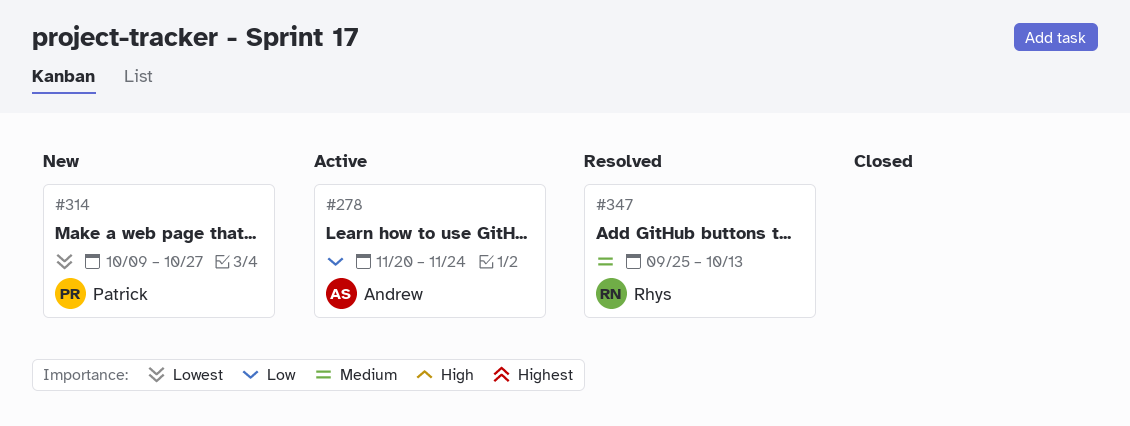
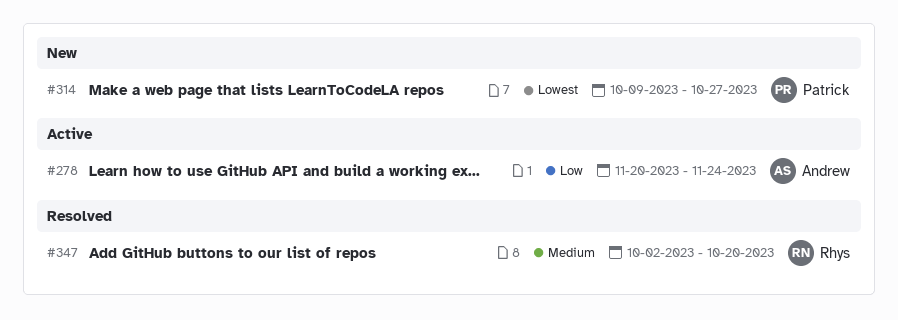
#347, start: Sep 25 -> Oct 2
#347, due: Oct 13 -> Oct 20

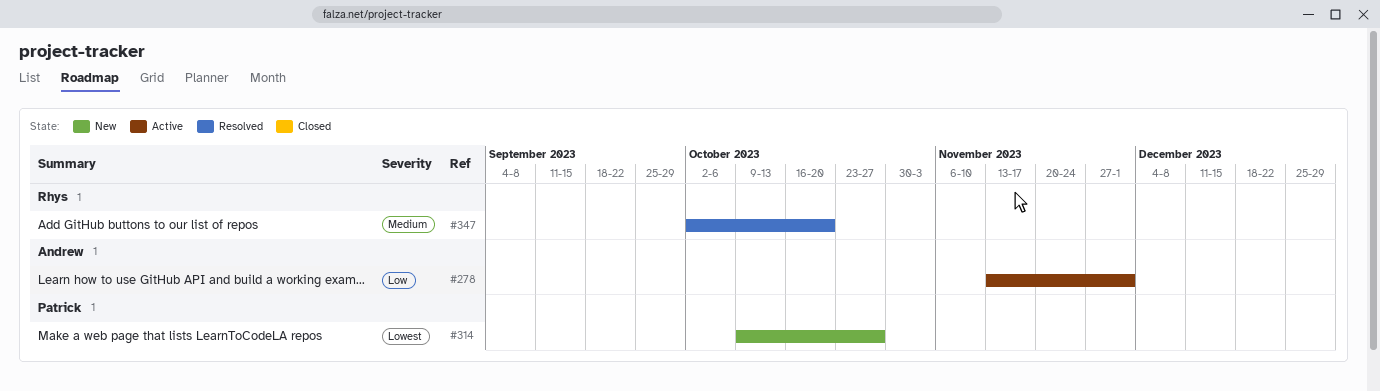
#278, start: Nov 20 -> Nov 13
#278, due: Nov 24 -> Dec 1

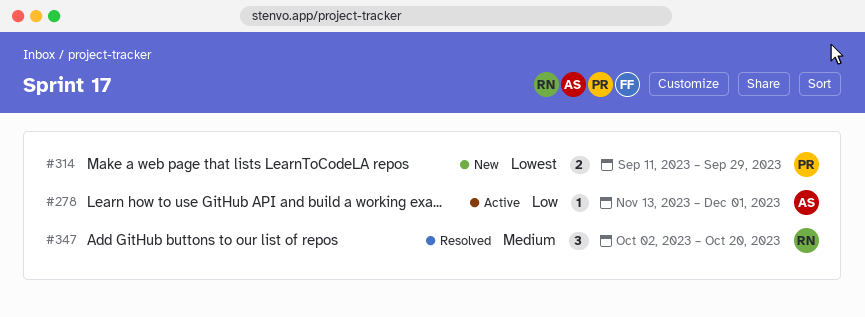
#314, start: Oct 9 -> Sep 11
#314, due: Oct 27 -> Sep 29

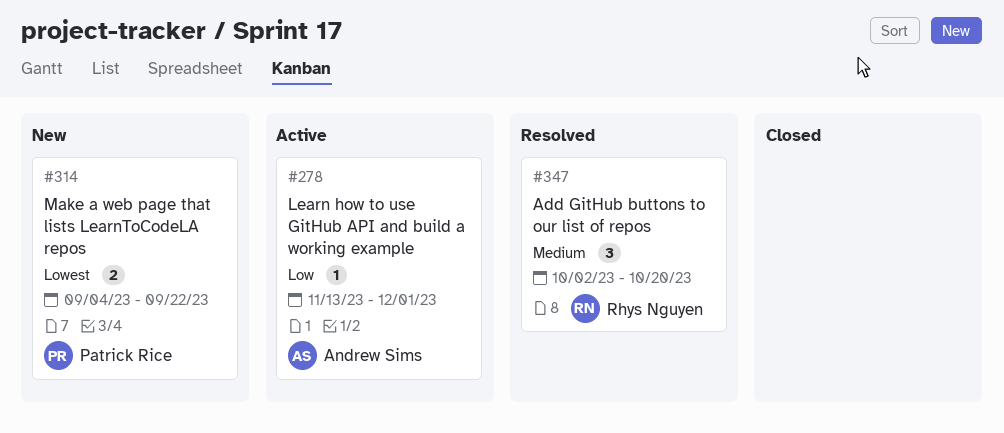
#314, start: Sep 11 -> Sep 4
#314, due: Sep 29 -> Sep 22

